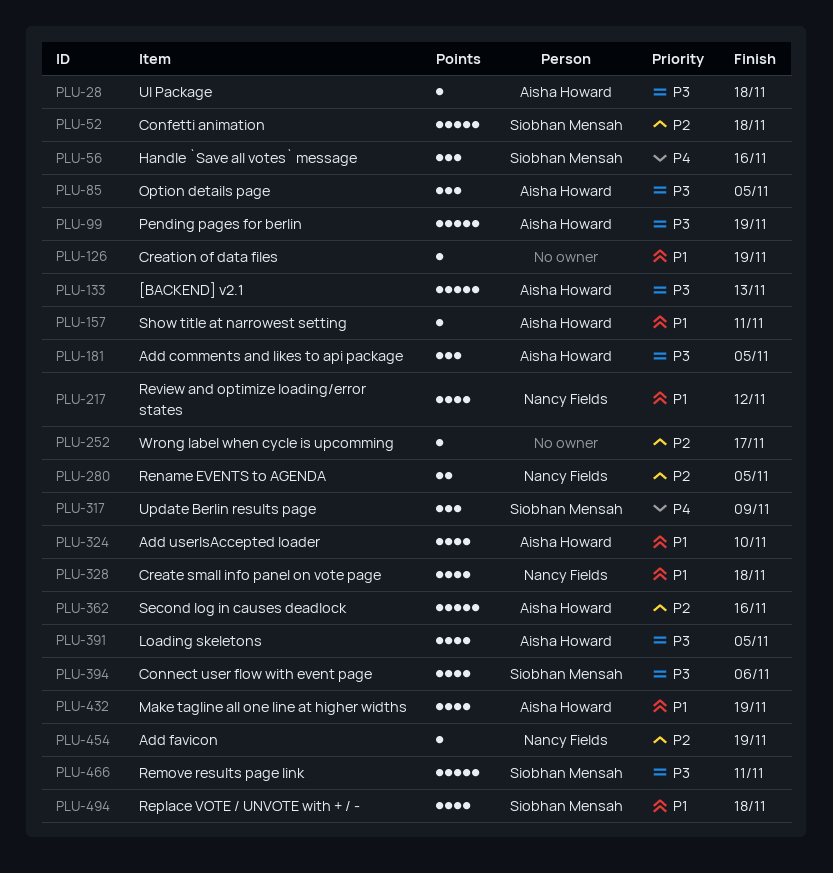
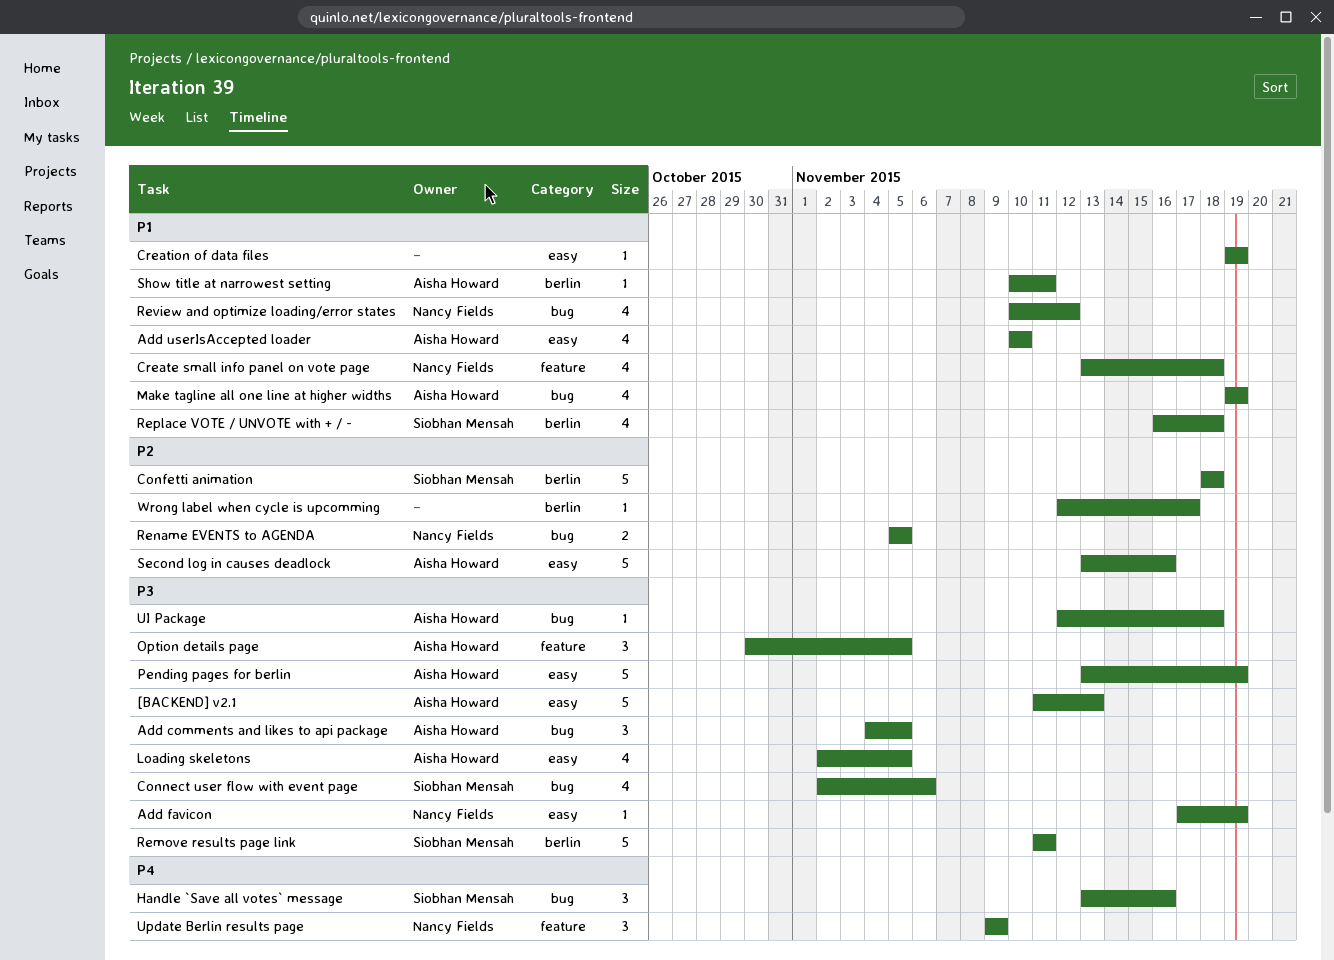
Add favicon, priority: P2 -> P3
Update Berlin results page, owner: Siobhan Mensah -> Nancy Fields

